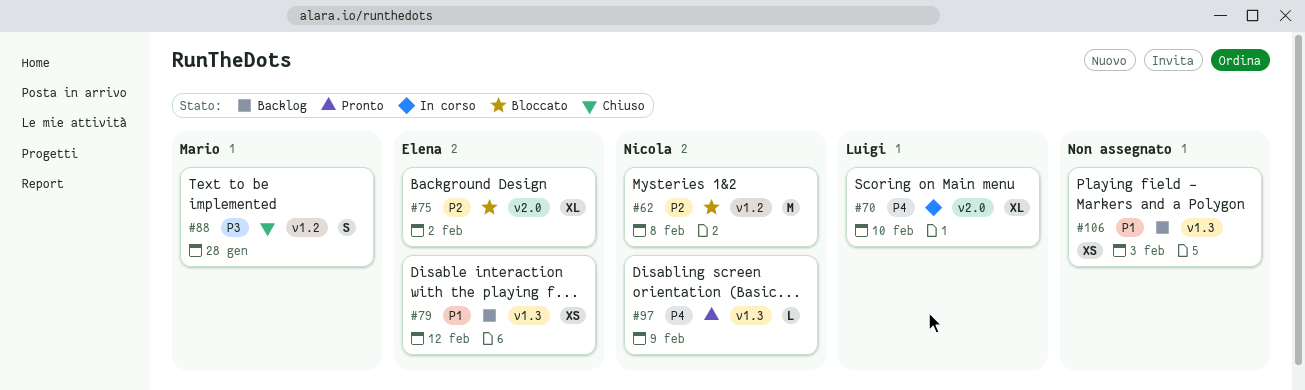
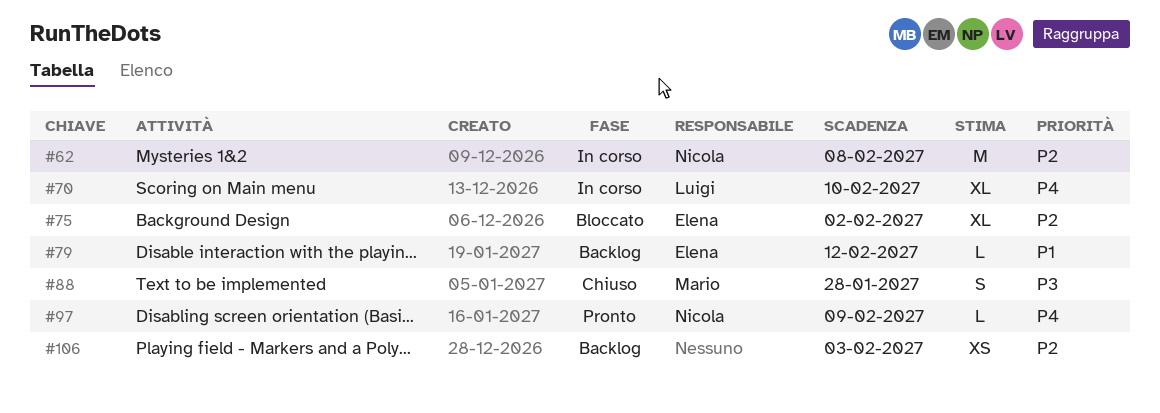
#62, status: Bloccato -> In corso
#79, estimate: XS -> L
#106, priority: P1 -> P2

